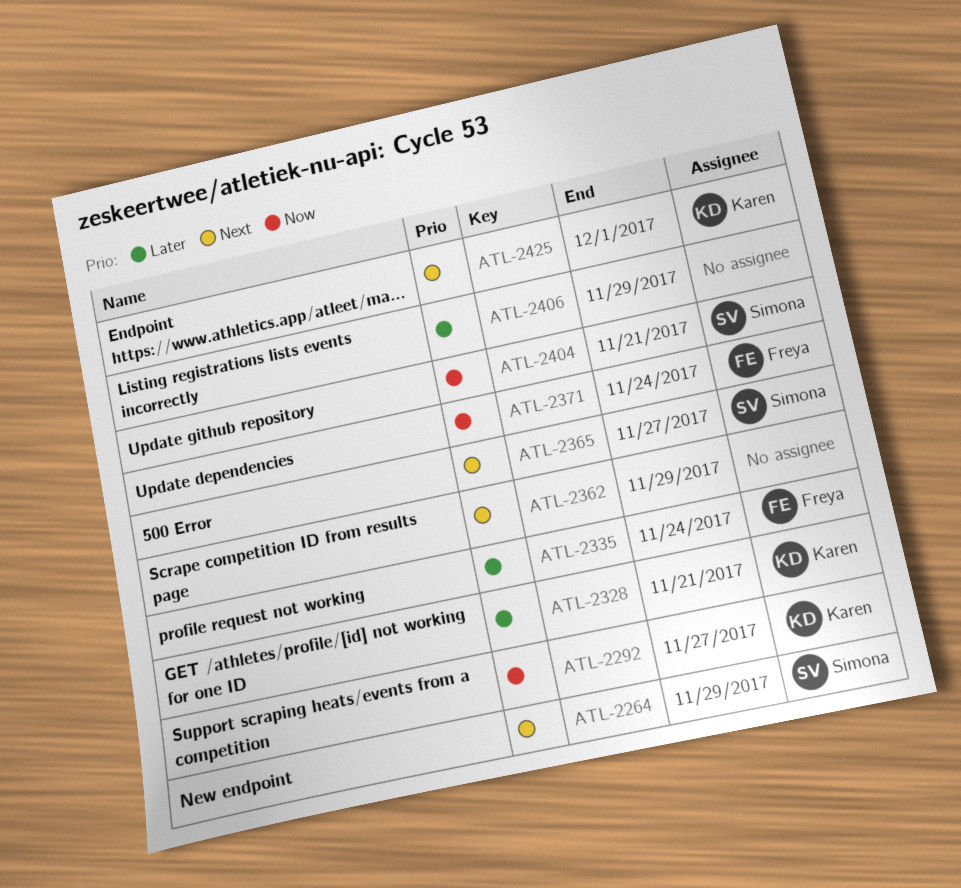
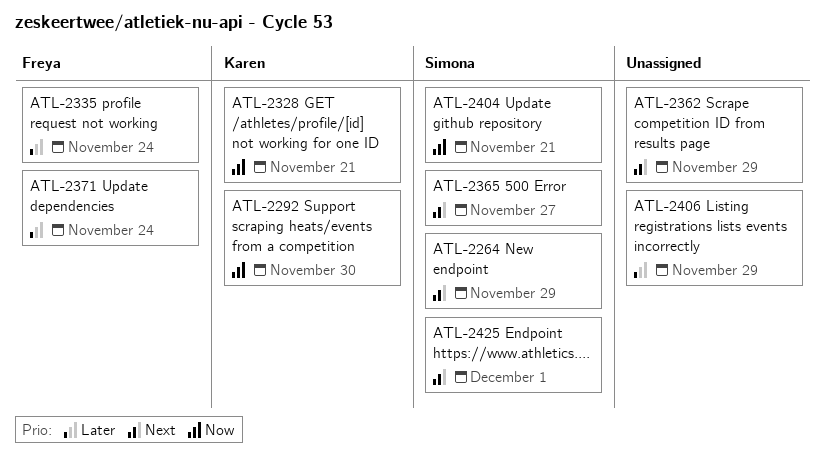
ATL-2292, due: Nov 27 -> Nov 30
ATL-2328, priority: Later -> Now
ATL-2371, priority: Now -> Later
ATL-2425, owner: Karen -> Simona

